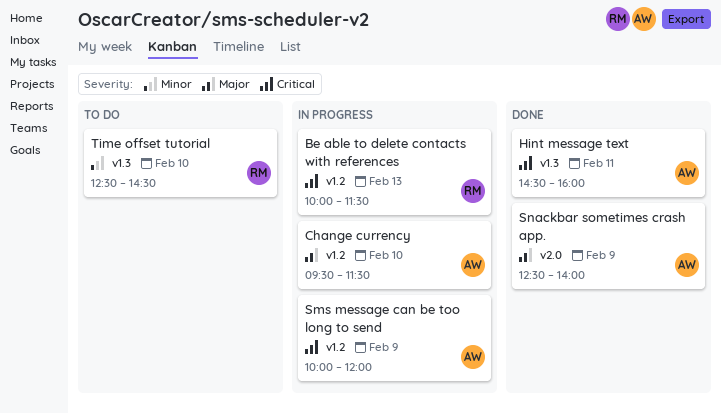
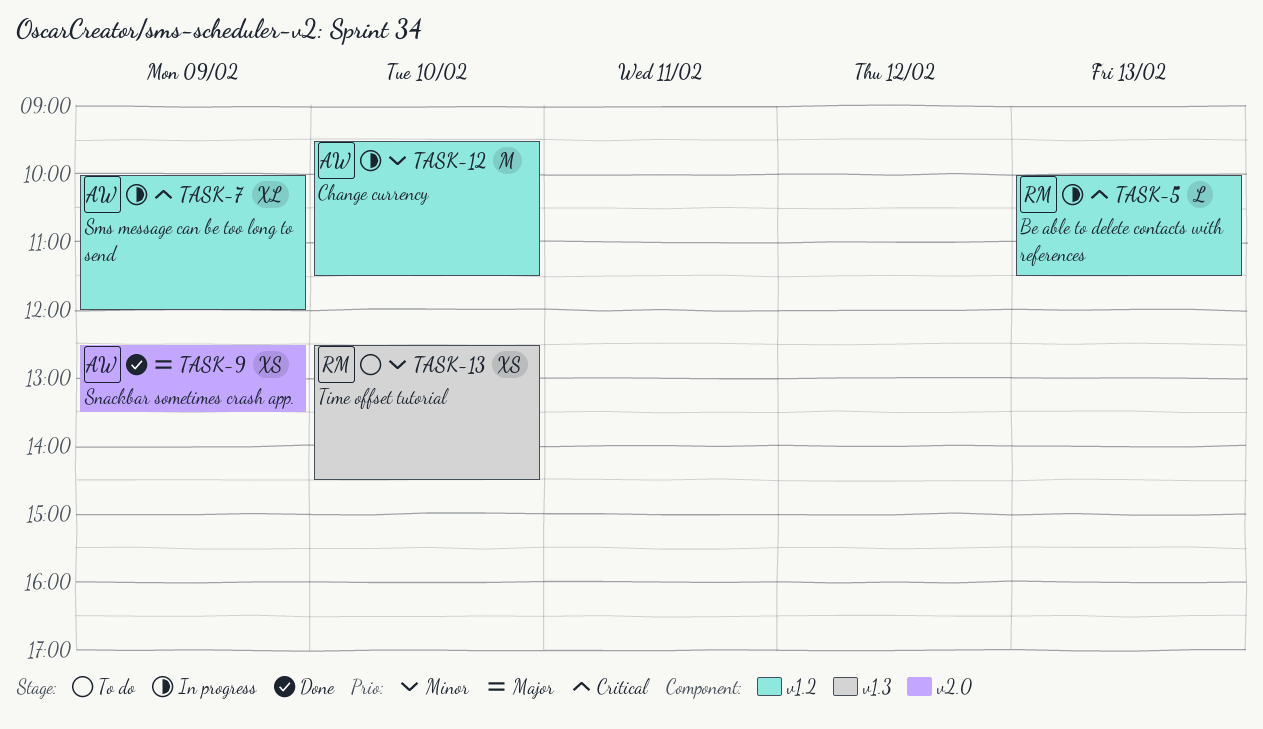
Change currency, priority: Major -> Minor
Hint message text: present -> none
Snackbar sometimes crash app., ends: 14:00 -> 13:30

